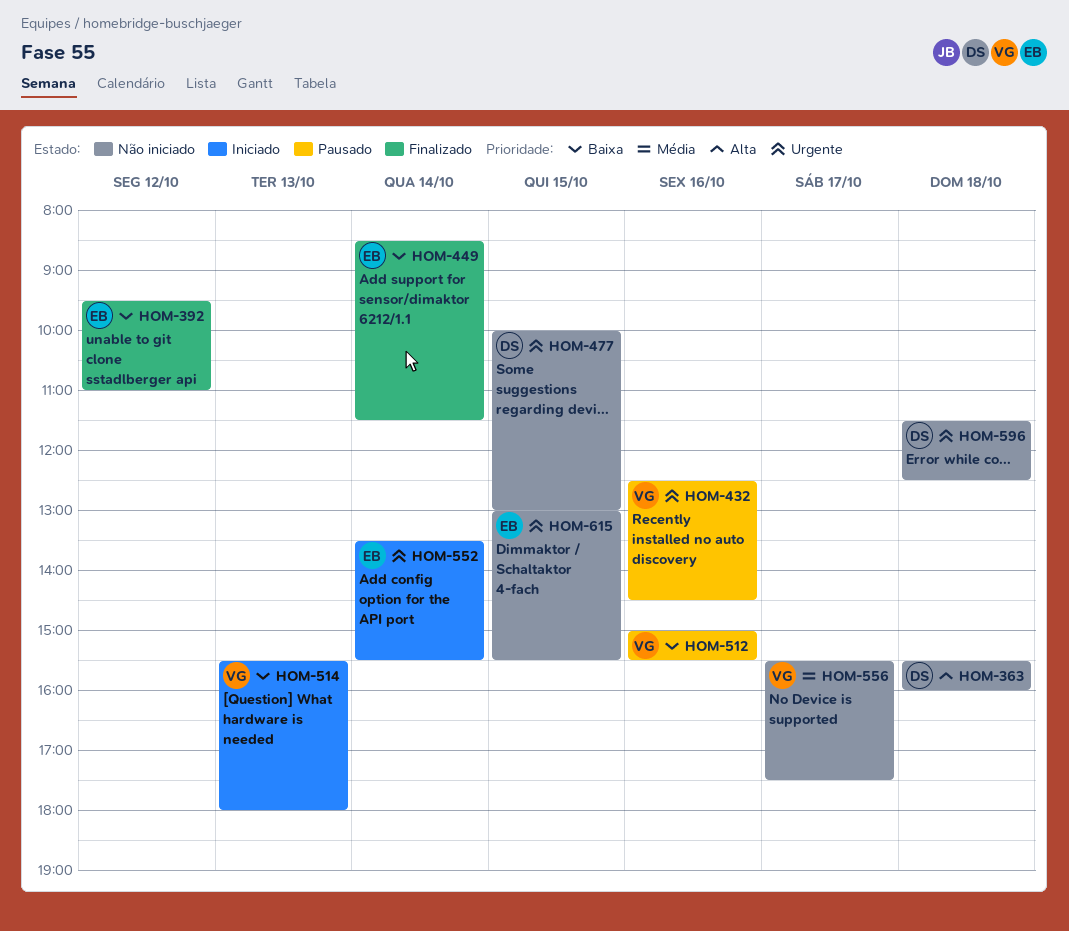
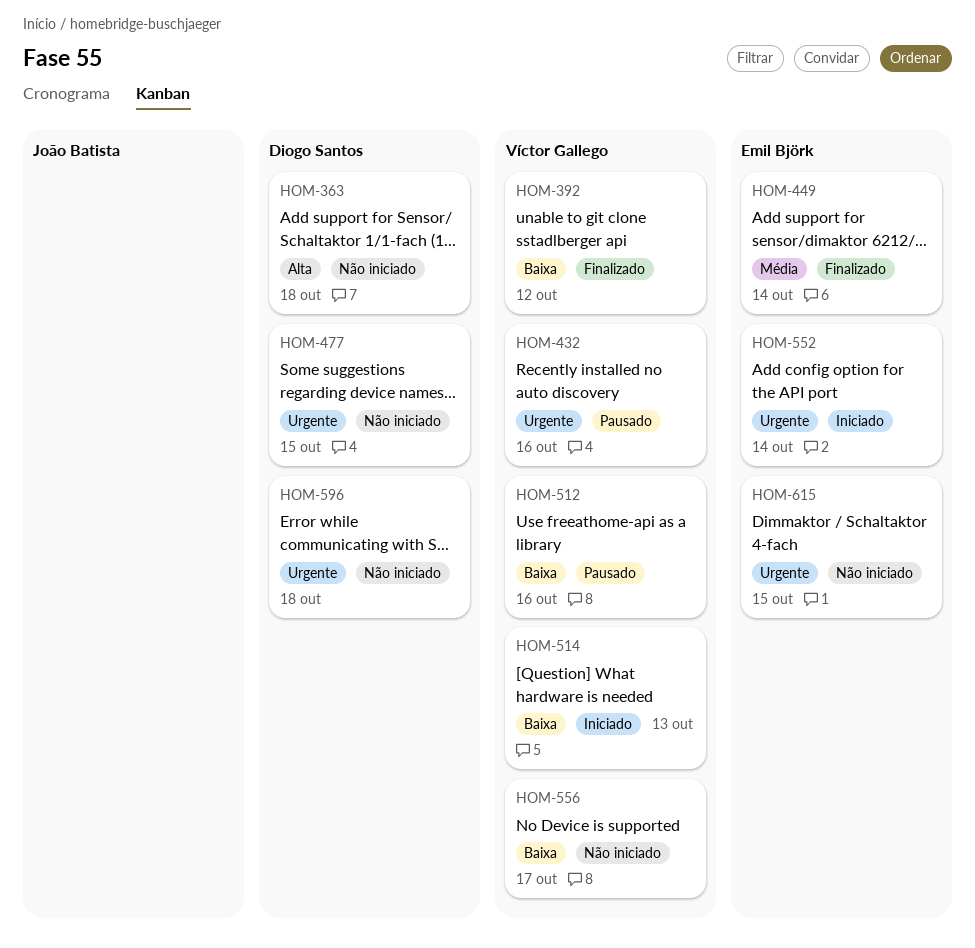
HOM-392, owner: Emil Björk -> Víctor Gallego
HOM-449, priority: Baixa -> Média
HOM-556, priority: Média -> Baixa

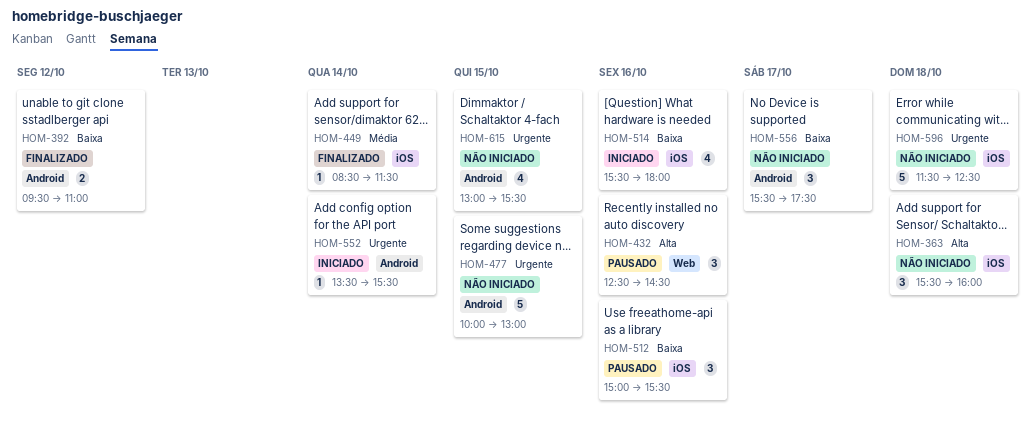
HOM-432, priority: Urgente -> Alta
HOM-514, day: Oct 13 -> Oct 16

